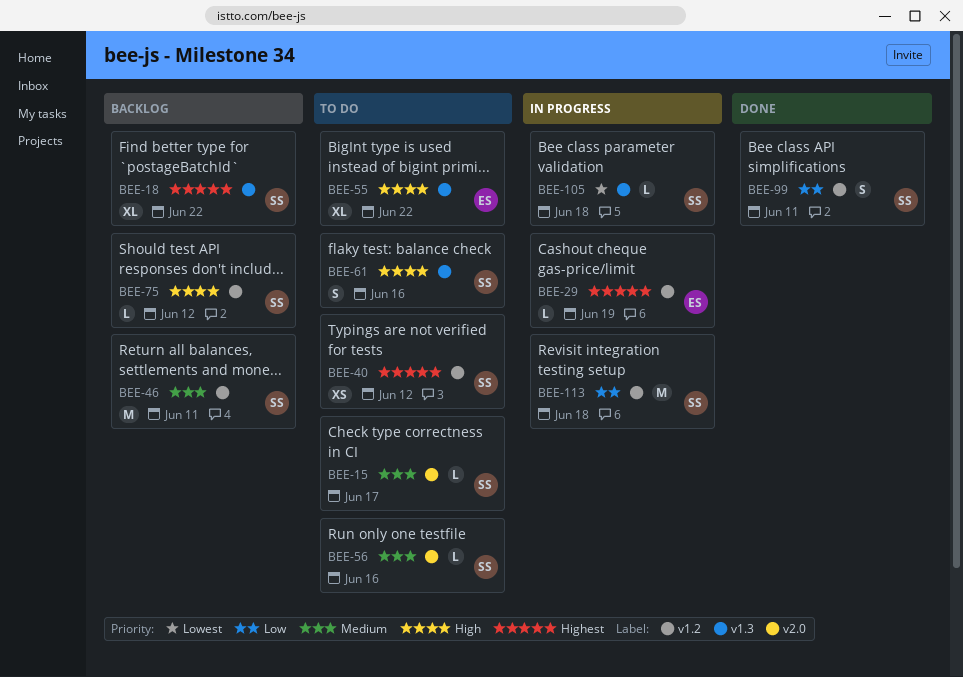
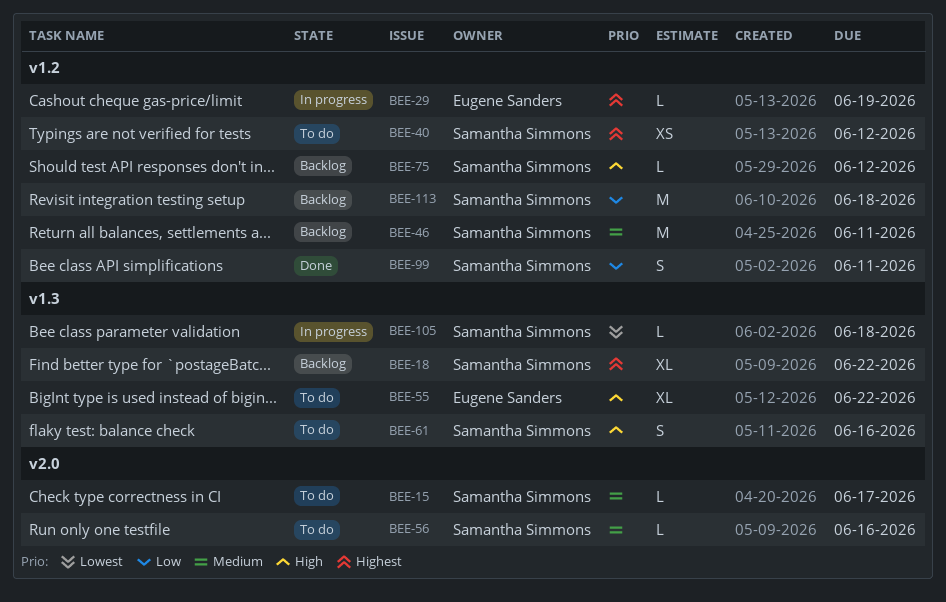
BEE-113, status: In progress -> Backlog

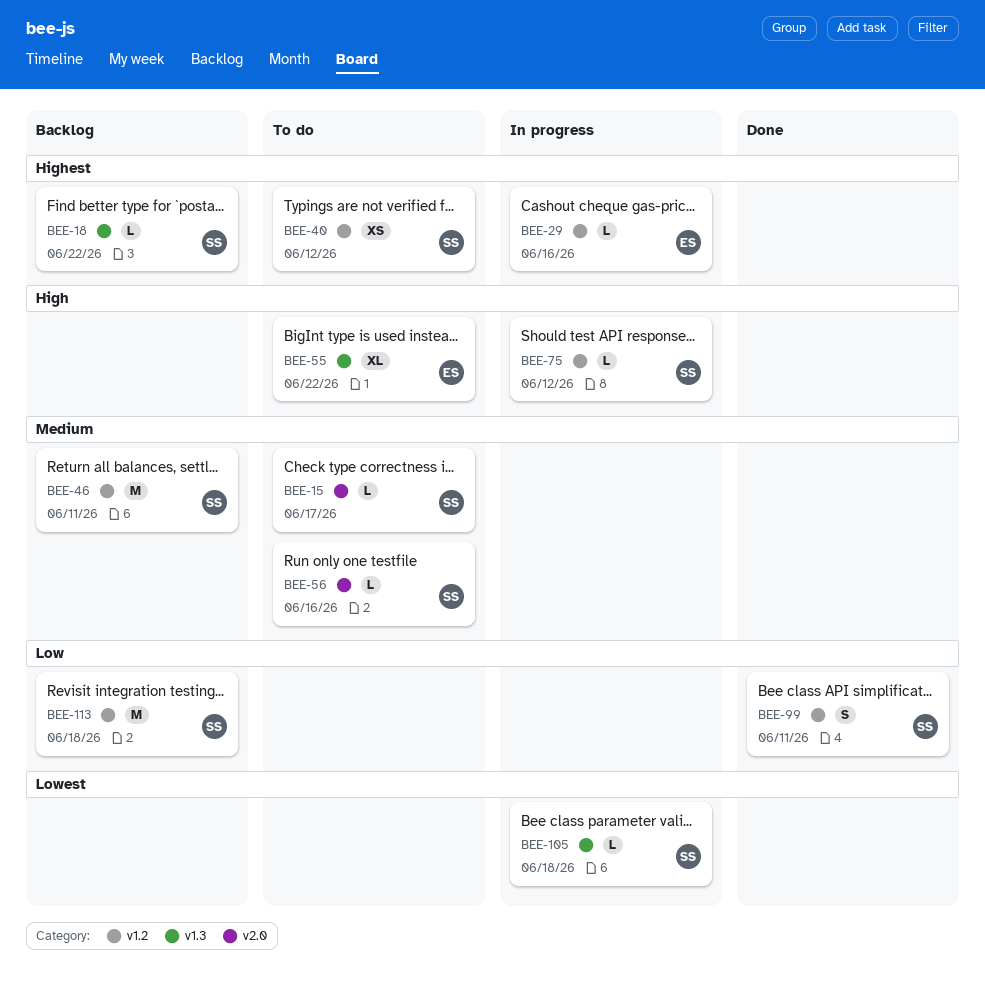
BEE-18, estimate: XL -> L
BEE-29, due: Jun 19 -> Jun 16
BEE-61: present -> none
BEE-75, status: Backlog -> In progress

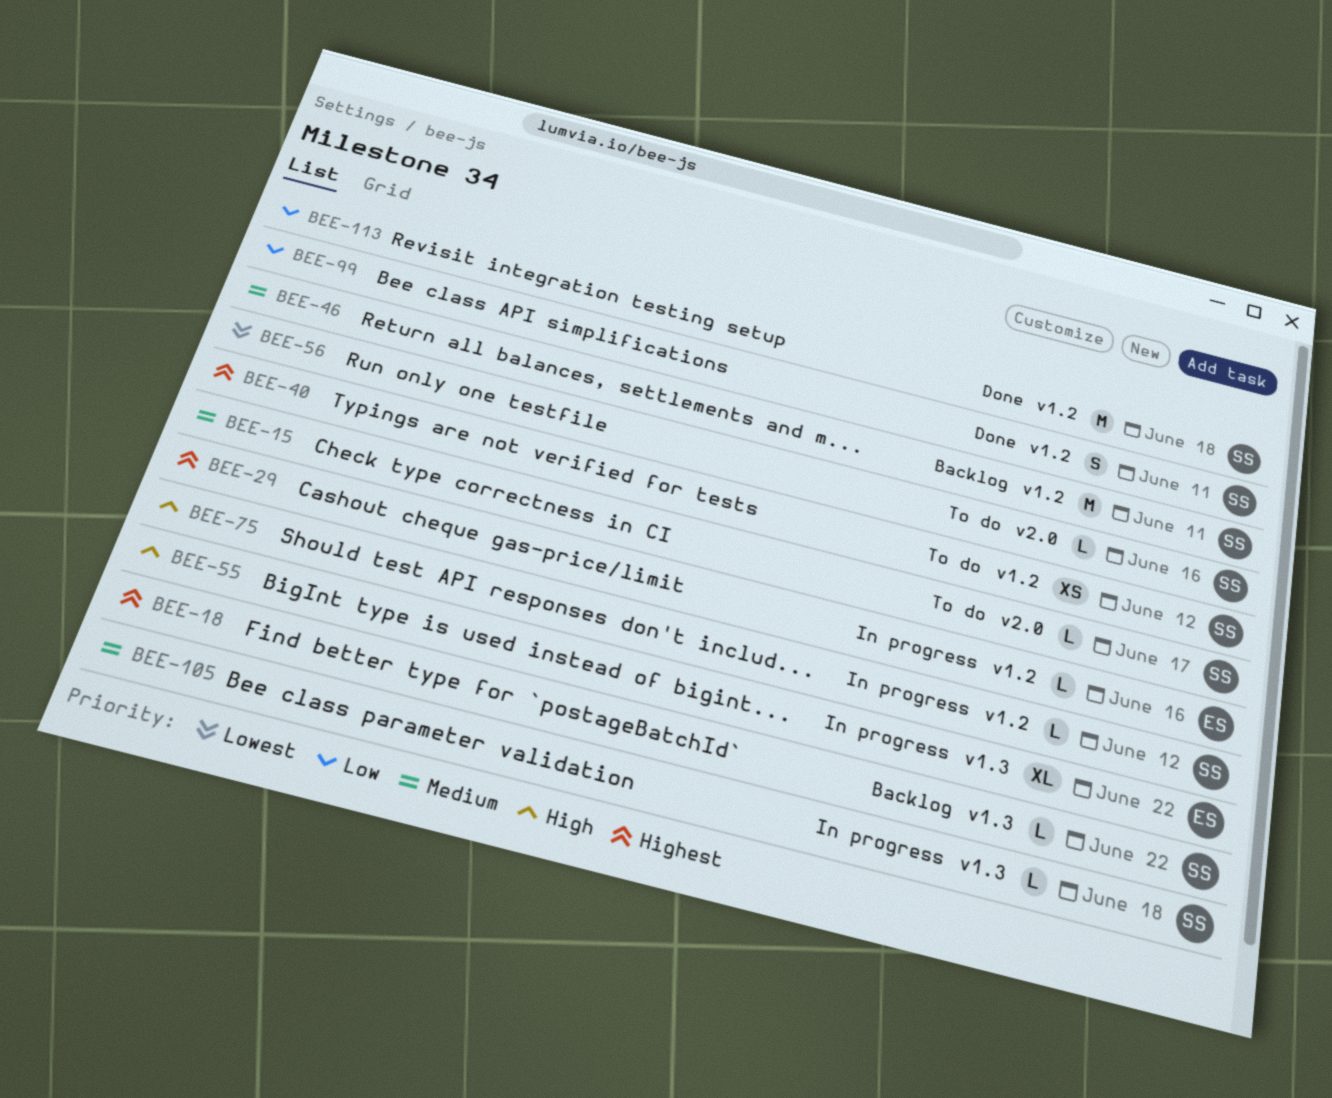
BEE-55, status: To do -> In progress
BEE-56, priority: Medium -> Lowest
BEE-105, priority: Lowest -> Medium
BEE-113, status: Backlog -> Done

